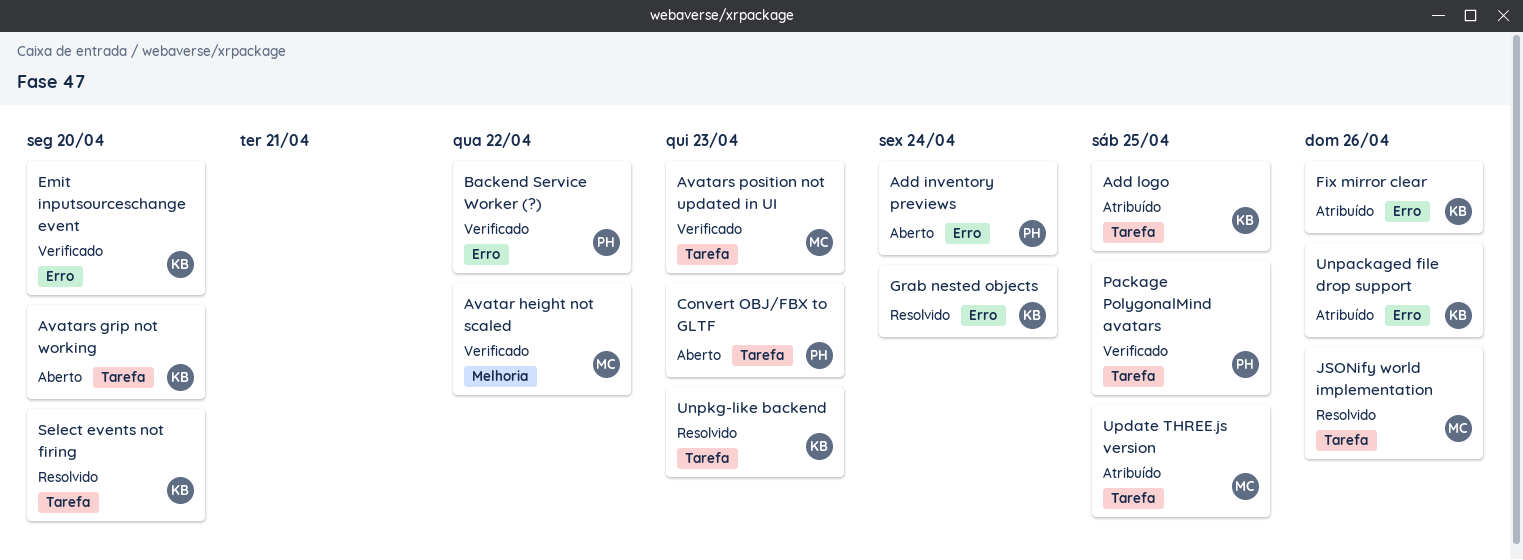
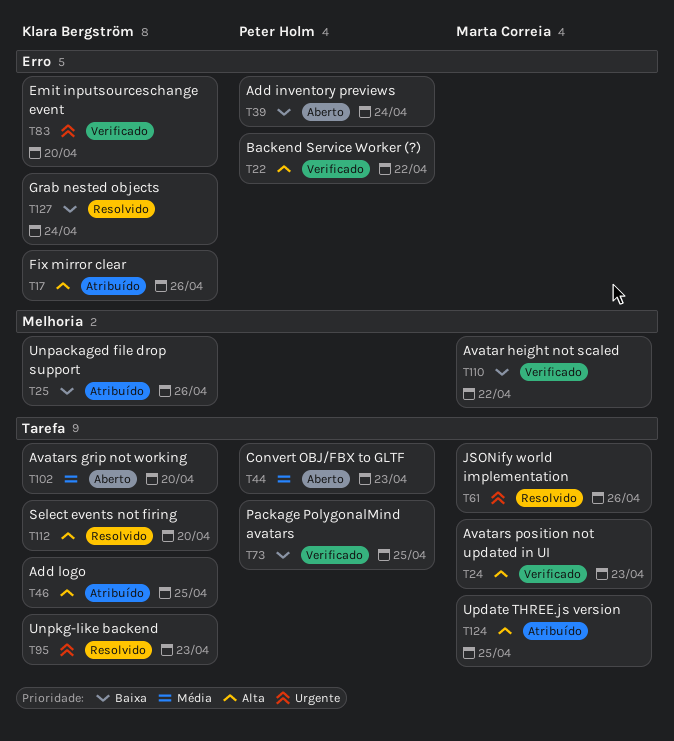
Unpackaged file drop support, label: Erro -> Melhoria

